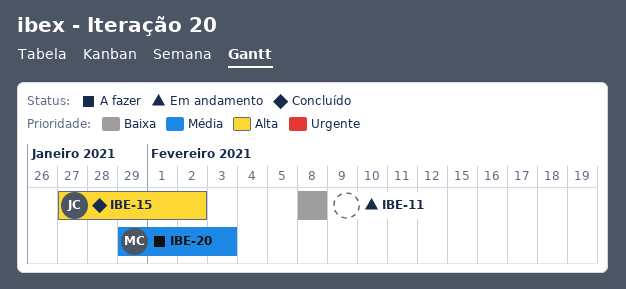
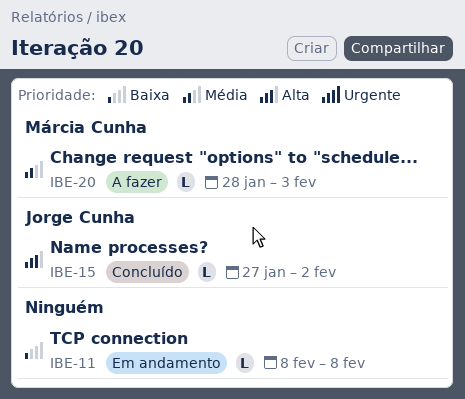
IBE-20, start: Jan 29 -> Jan 28

